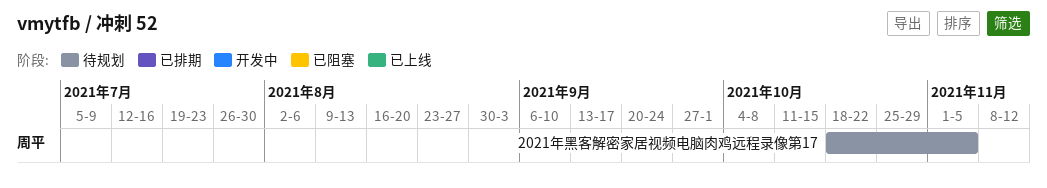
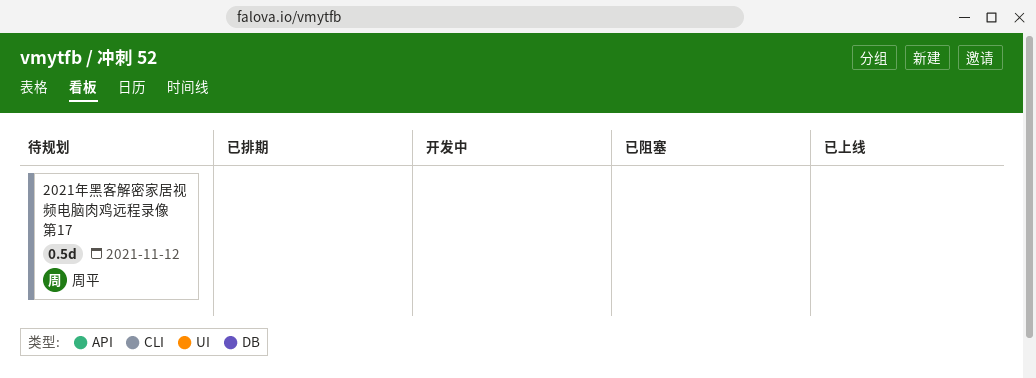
2021年黑客解密家居视频电脑肉鸡远程录像第17, due: Nov 5 -> Nov 12

